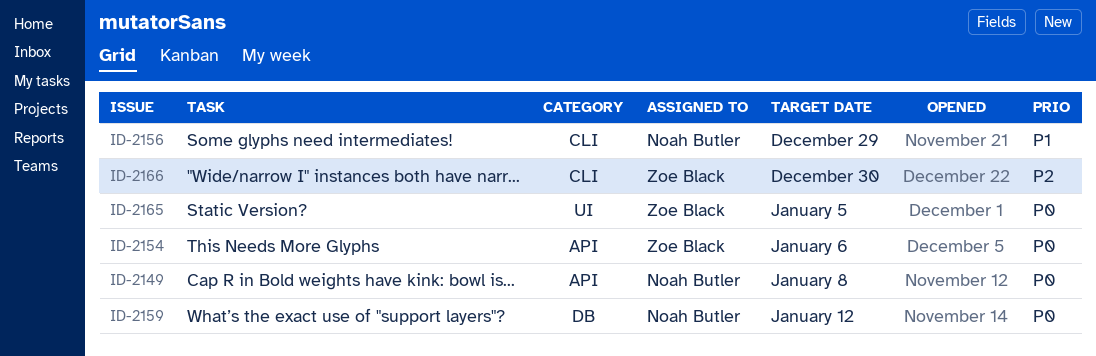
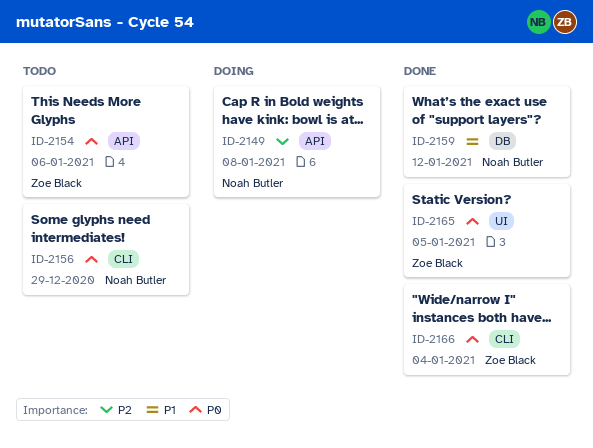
ID-2149, priority: P0 -> P2
ID-2156, priority: P1 -> P0
ID-2159, priority: P0 -> P1
ID-2166, priority: P2 -> P0
ID-2166, due: Dec 30 -> Jan 4

